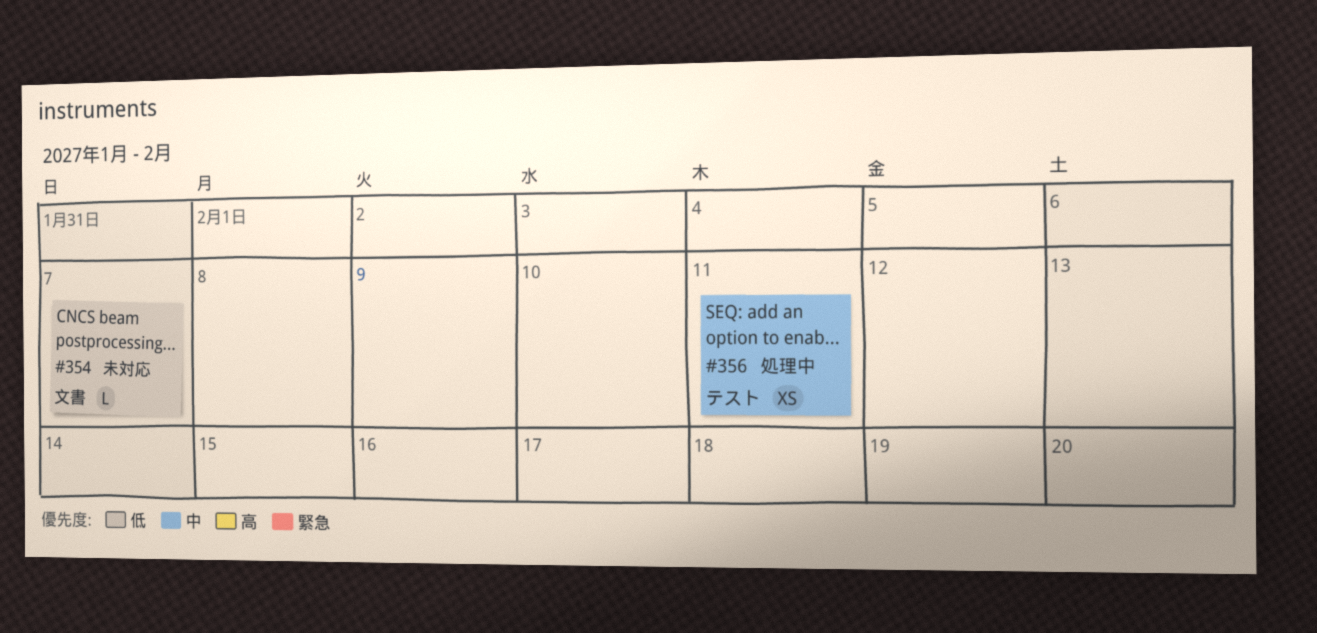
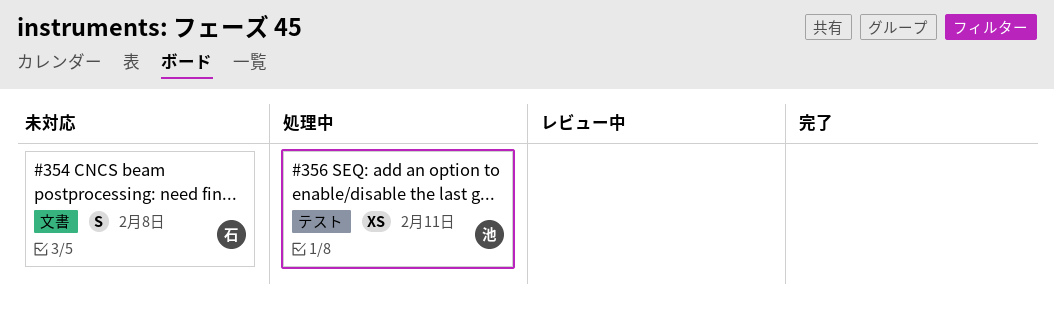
#354, estimate: L -> S
#354, due: Feb 7 -> Feb 8

